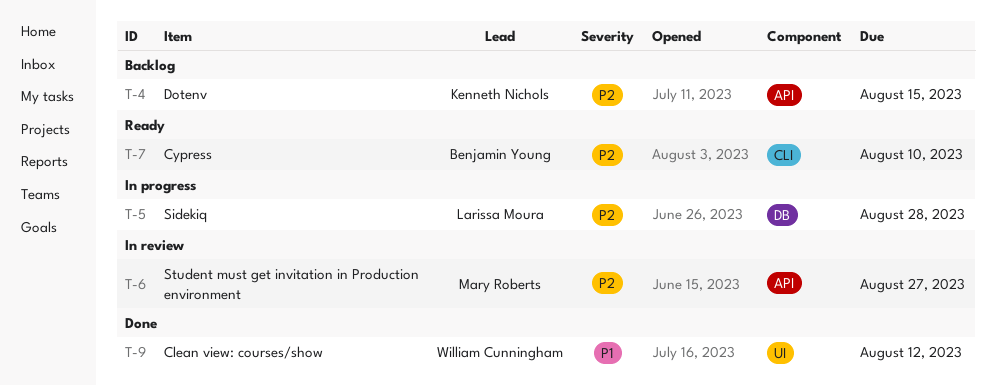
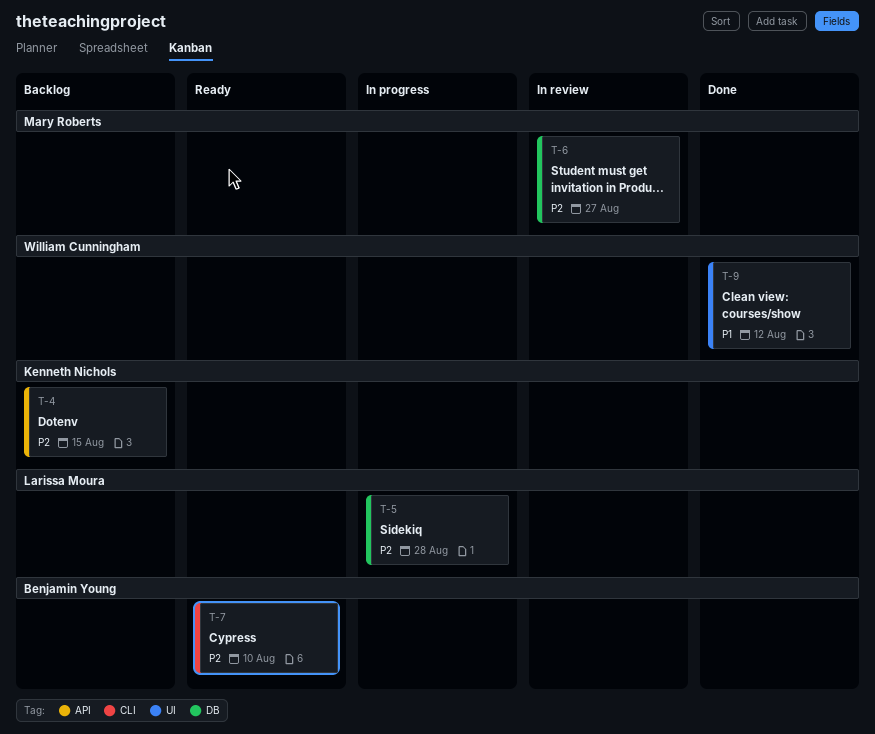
T-6, label: API -> DB

